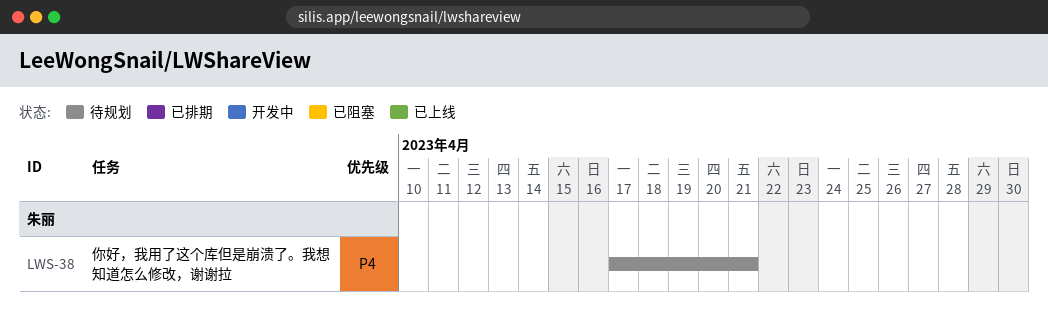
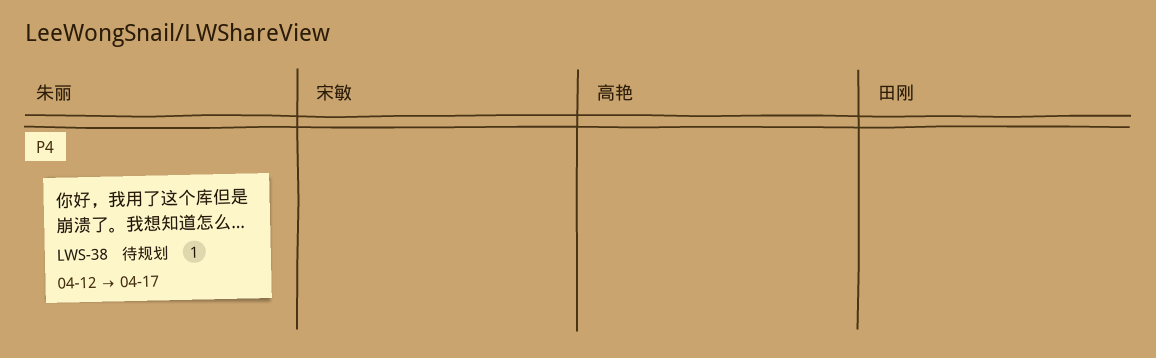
LWS-38, start: Apr 17 -> Apr 12
LWS-38, due: Apr 21 -> Apr 17

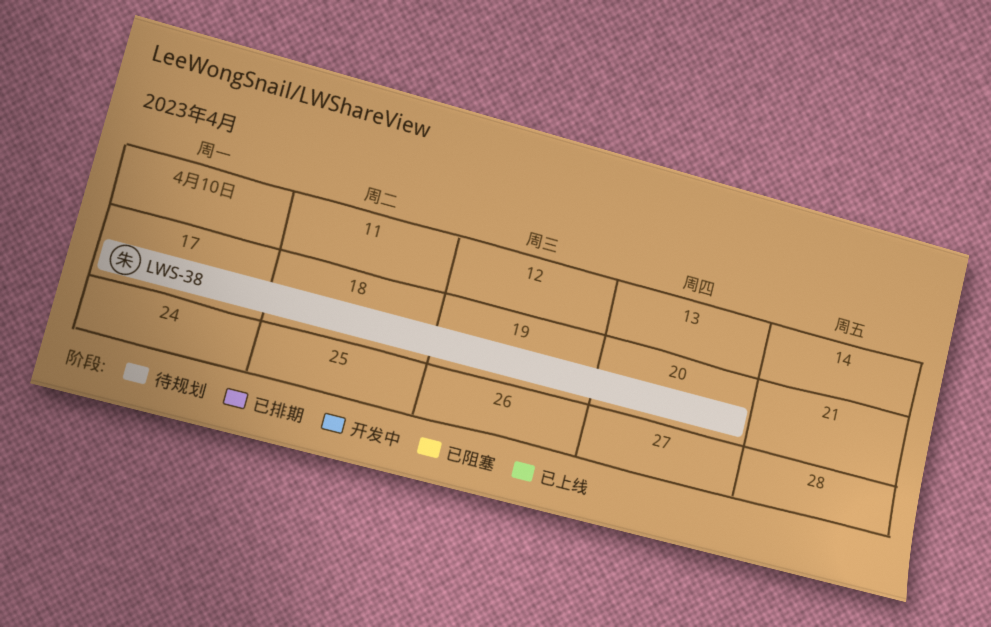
LWS-38, start: Apr 12 -> Apr 17
LWS-38, due: Apr 17 -> Apr 20

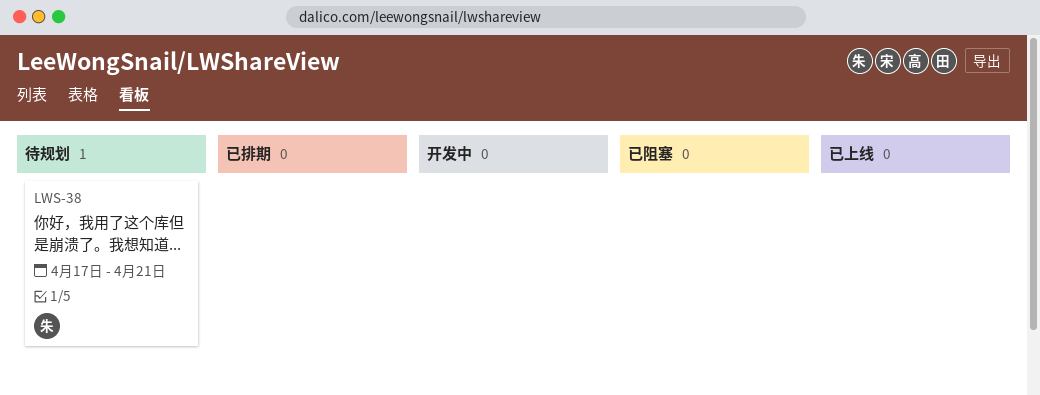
LWS-38, due: Apr 20 -> Apr 21

